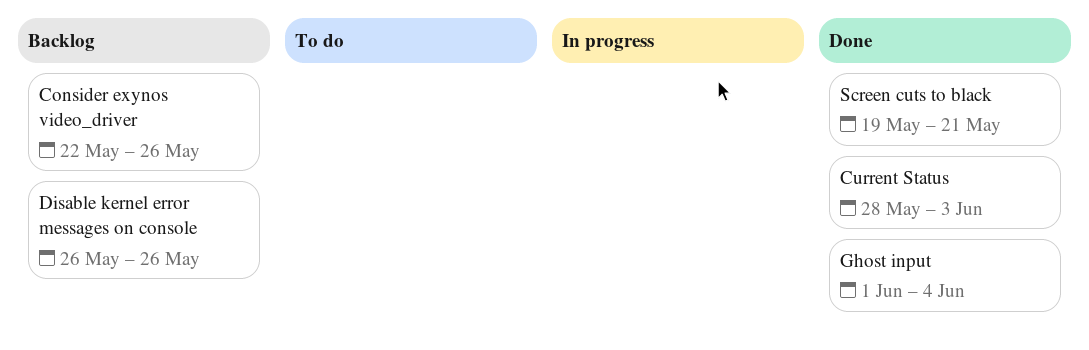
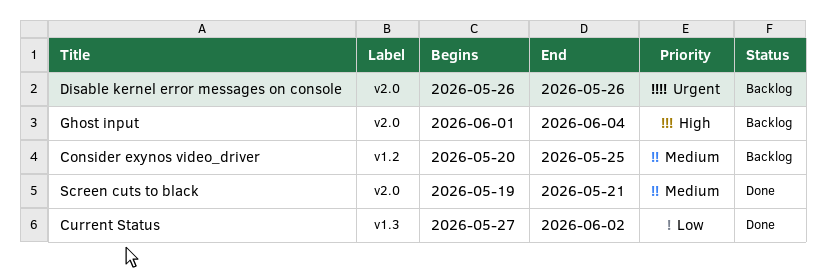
Consider exynos video_driver, start: May 22 -> May 20
Consider exynos video_driver, due: May 26 -> May 25
Current Status, start: May 28 -> May 27
Current Status, due: Jun 3 -> Jun 2
Ghost input, status: Done -> Backlog

